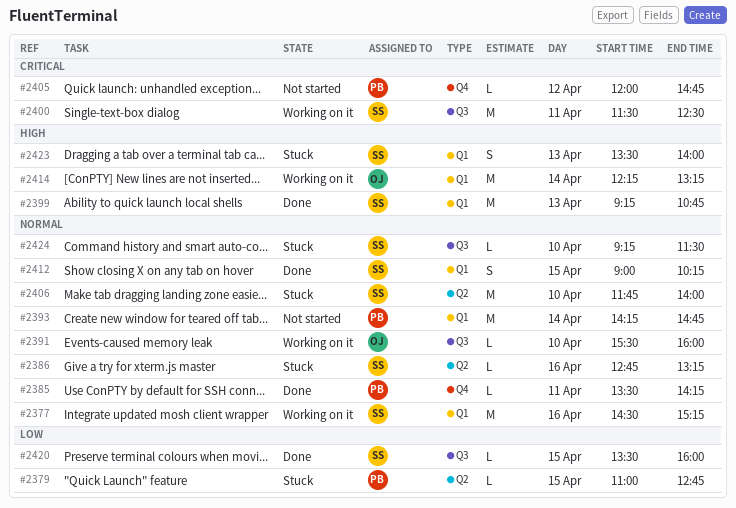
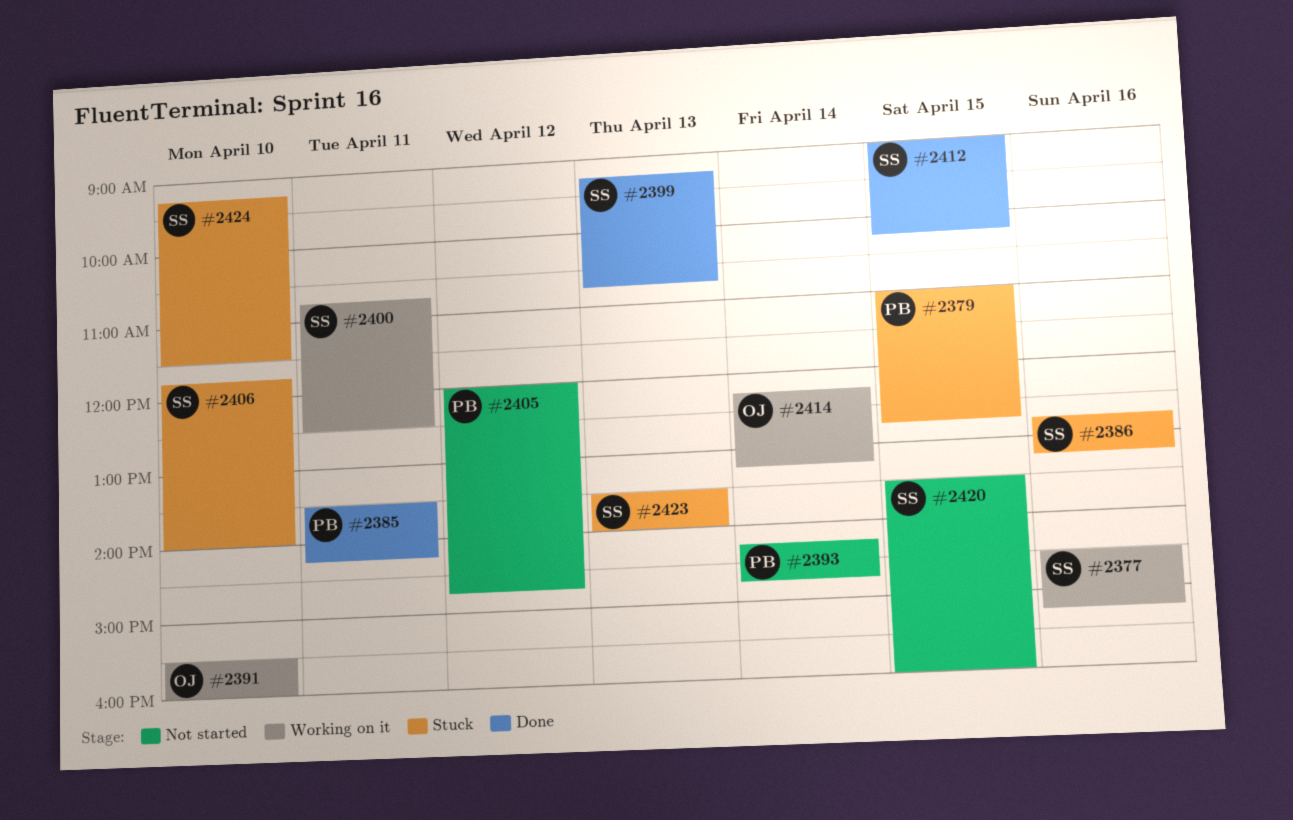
#2400, begins: 11:30 -> 10:45
#2420, status: Done -> Not started

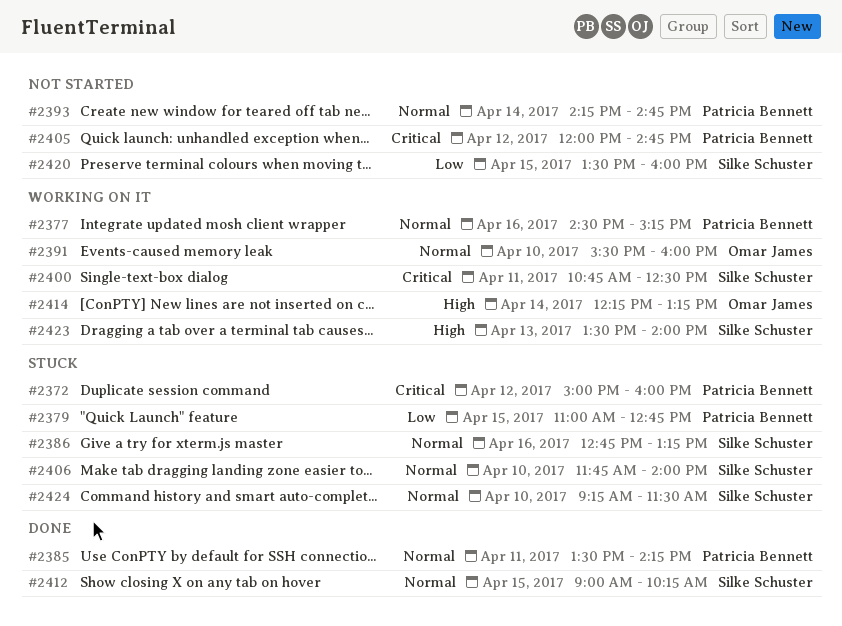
#2372: none -> present
#2377, owner: Silke Schuster -> Patricia Bennett
#2399: present -> none
#2423, status: Stuck -> Working on it

